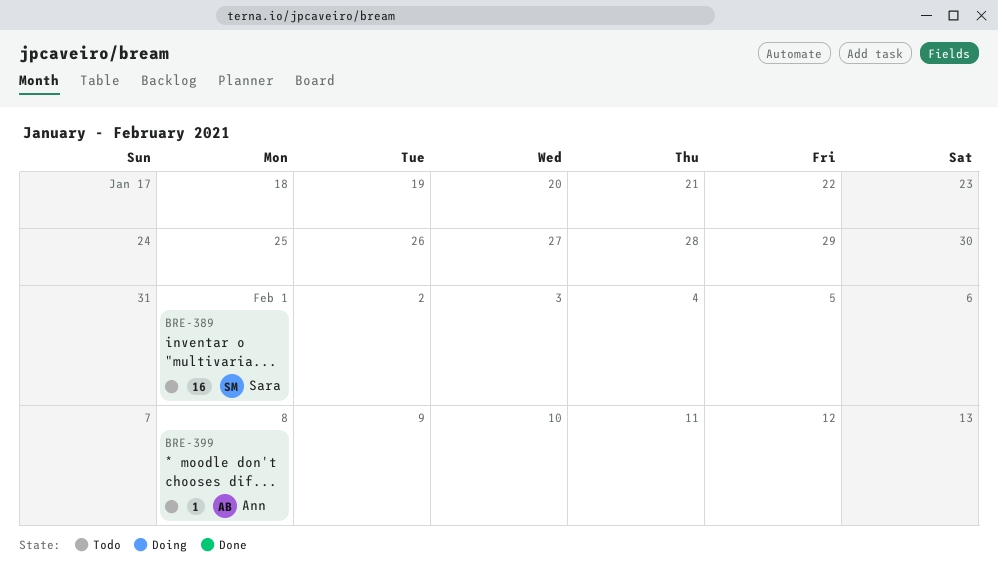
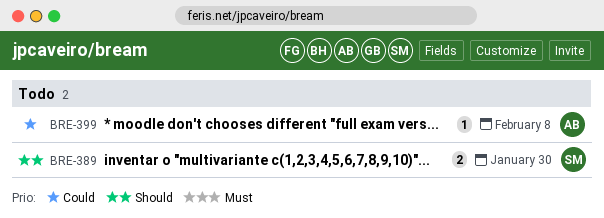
BRE-389, estimate: 16 -> 2
BRE-389, due: Feb 1 -> Jan 30

